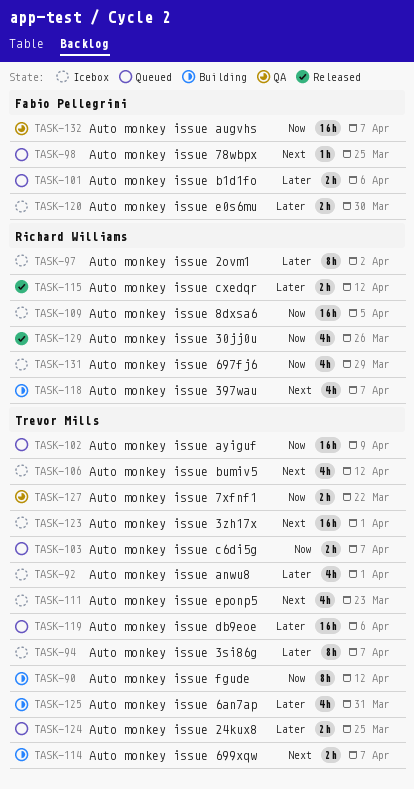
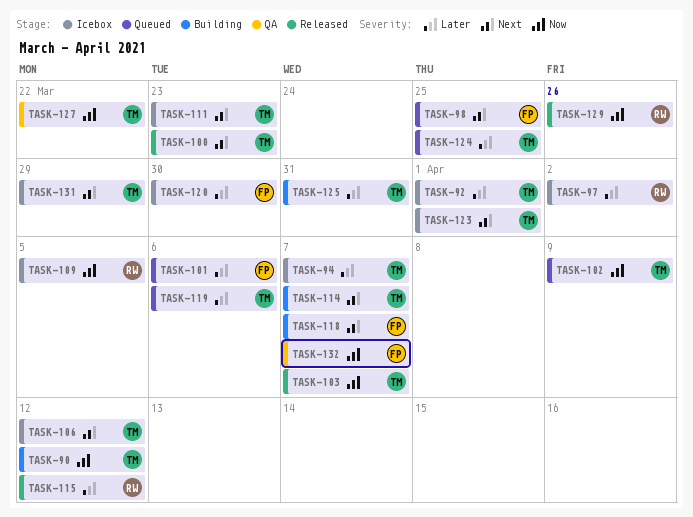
TASK-100: none -> present
TASK-103, status: Queued -> Released
TASK-118, owner: Richard Williams -> Fabio Pellegrini
TASK-131, owner: Richard Williams -> Trevor Mills
TASK-131, priority: Now -> Next

